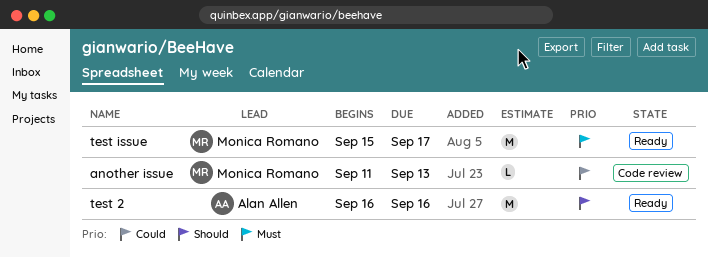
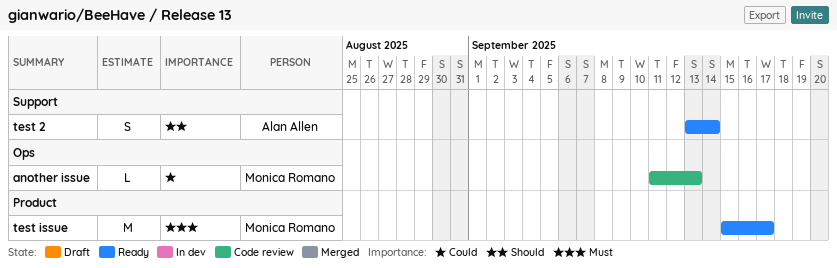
test 2, estimate: M -> S
test 2, start: Sep 16 -> Sep 13
test 2, due: Sep 16 -> Sep 14

